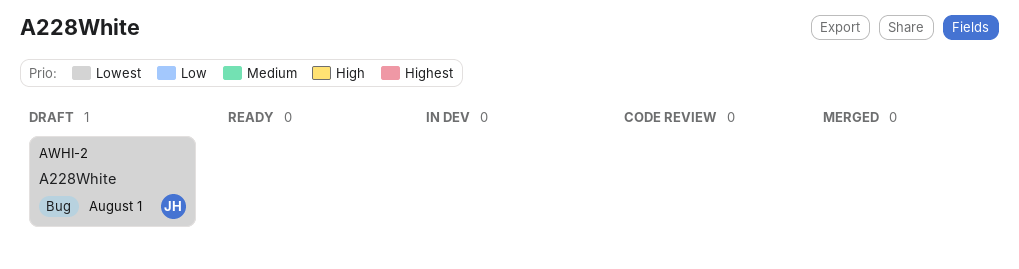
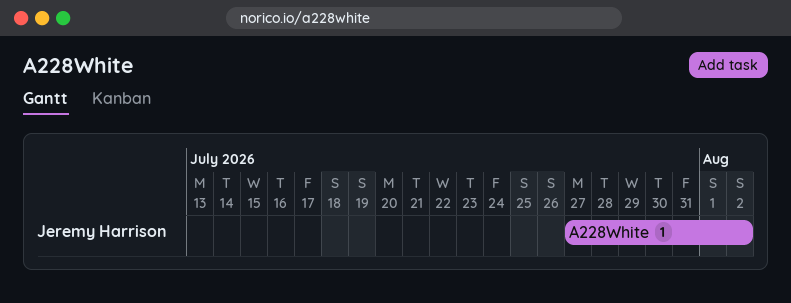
A228White, due: Aug 1 -> Aug 2

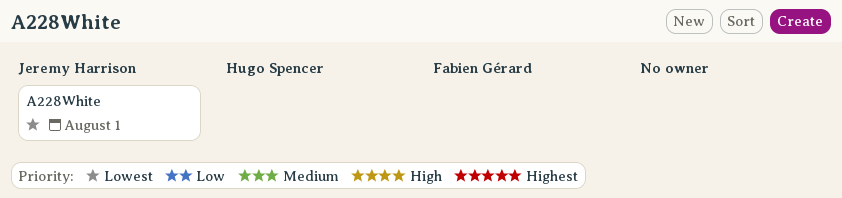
A228White, due: Aug 2 -> Aug 1

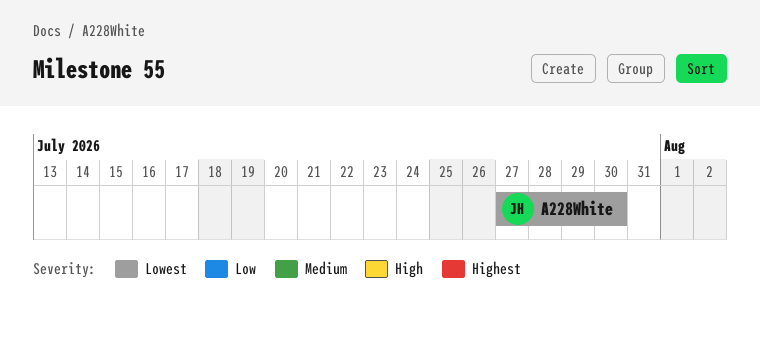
A228White, due: Aug 1 -> Jul 30

